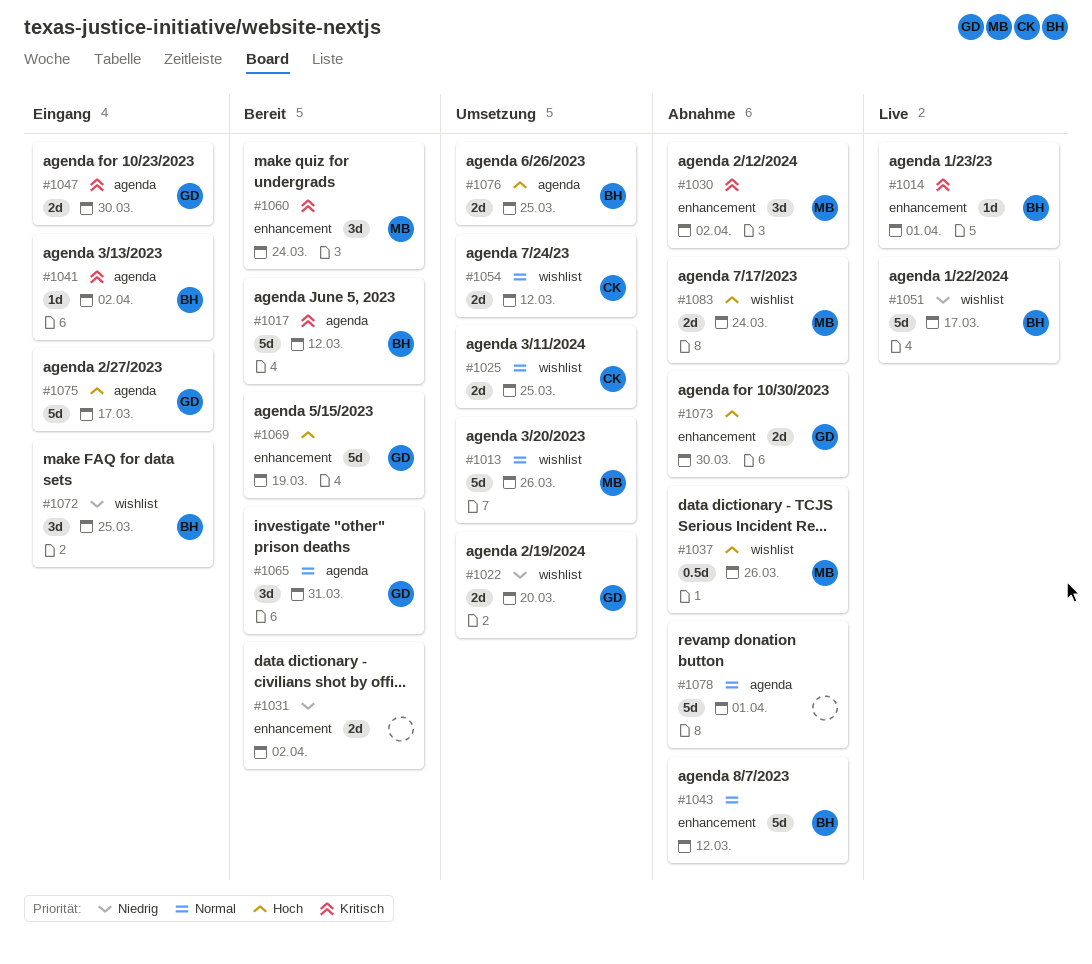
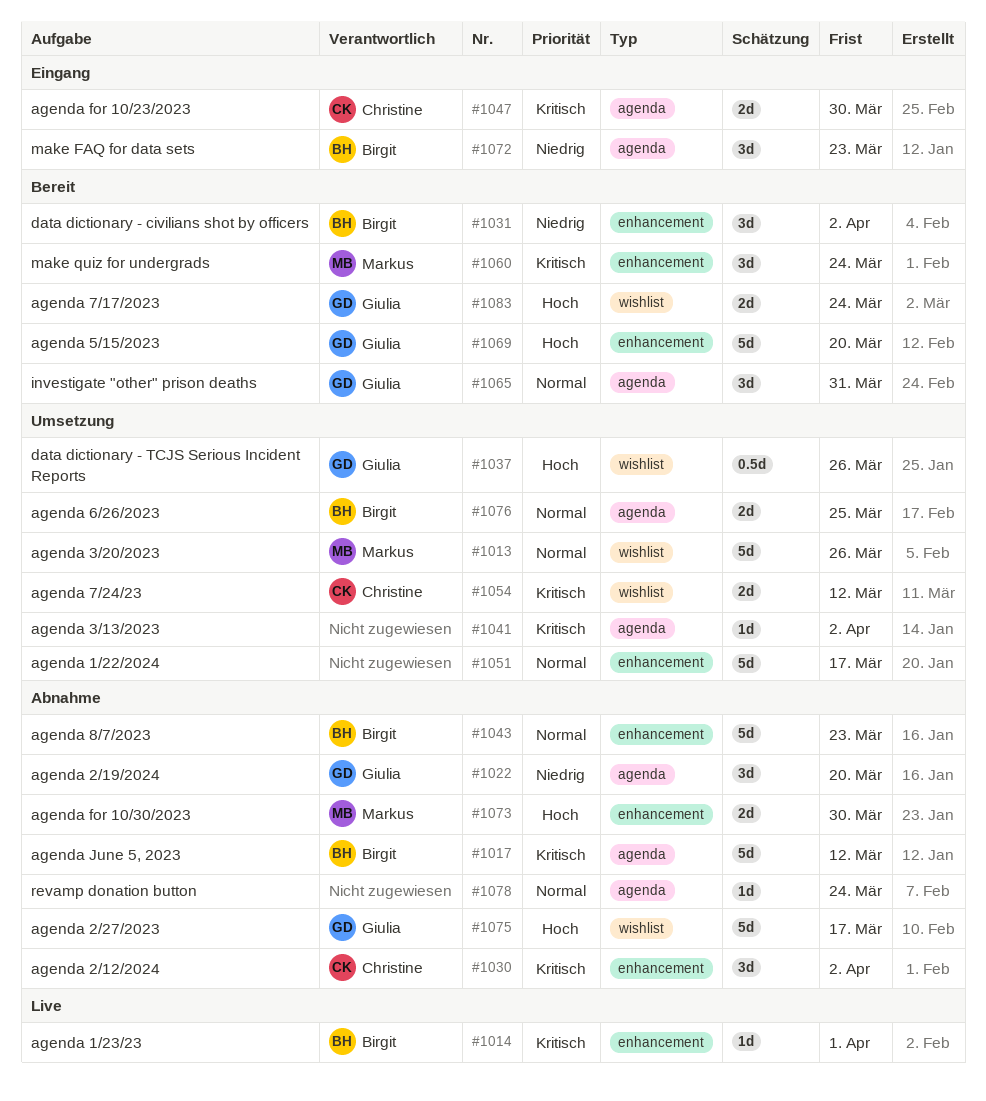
#1017, status: Bereit -> Abnahme
#1022, status: Umsetzung -> Abnahme
#1022, label: wishlist -> agenda
#1022, estimate: 2d -> 3d
#1025: present -> none
#1030, owner: Markus -> Christine
#1031, owner: none -> Birgit
#1031, estimate: 2d -> 3d
#1037, status: Abnahme -> Umsetzung
#1037, owner: Markus -> Giulia
#1041, status: Eingang -> Umsetzung
#1041, owner: Birgit -> none
#1043, due: Mar 12 -> Mar 23
#1047, owner: Giulia -> Christine
#1051, status: Live -> Umsetzung
#1051, owner: Birgit -> none
#1051, priority: Niedrig -> Normal
#1051, label: wishlist -> enhancement
#1054, priority: Normal -> Kritisch
#1069, due: Mar 19 -> Mar 20
#1072, label: wishlist -> agenda
#1072, due: Mar 25 -> Mar 23
#1073, owner: Giulia -> Markus
#1075, status: Eingang -> Abnahme
#1075, label: agenda -> wishlist
#1076, priority: Hoch -> Normal
#1078, estimate: 5d -> 1d
#1078, due: Apr 1 -> Mar 24
#1083, status: Abnahme -> Bereit
#1083, owner: Markus -> Giulia

